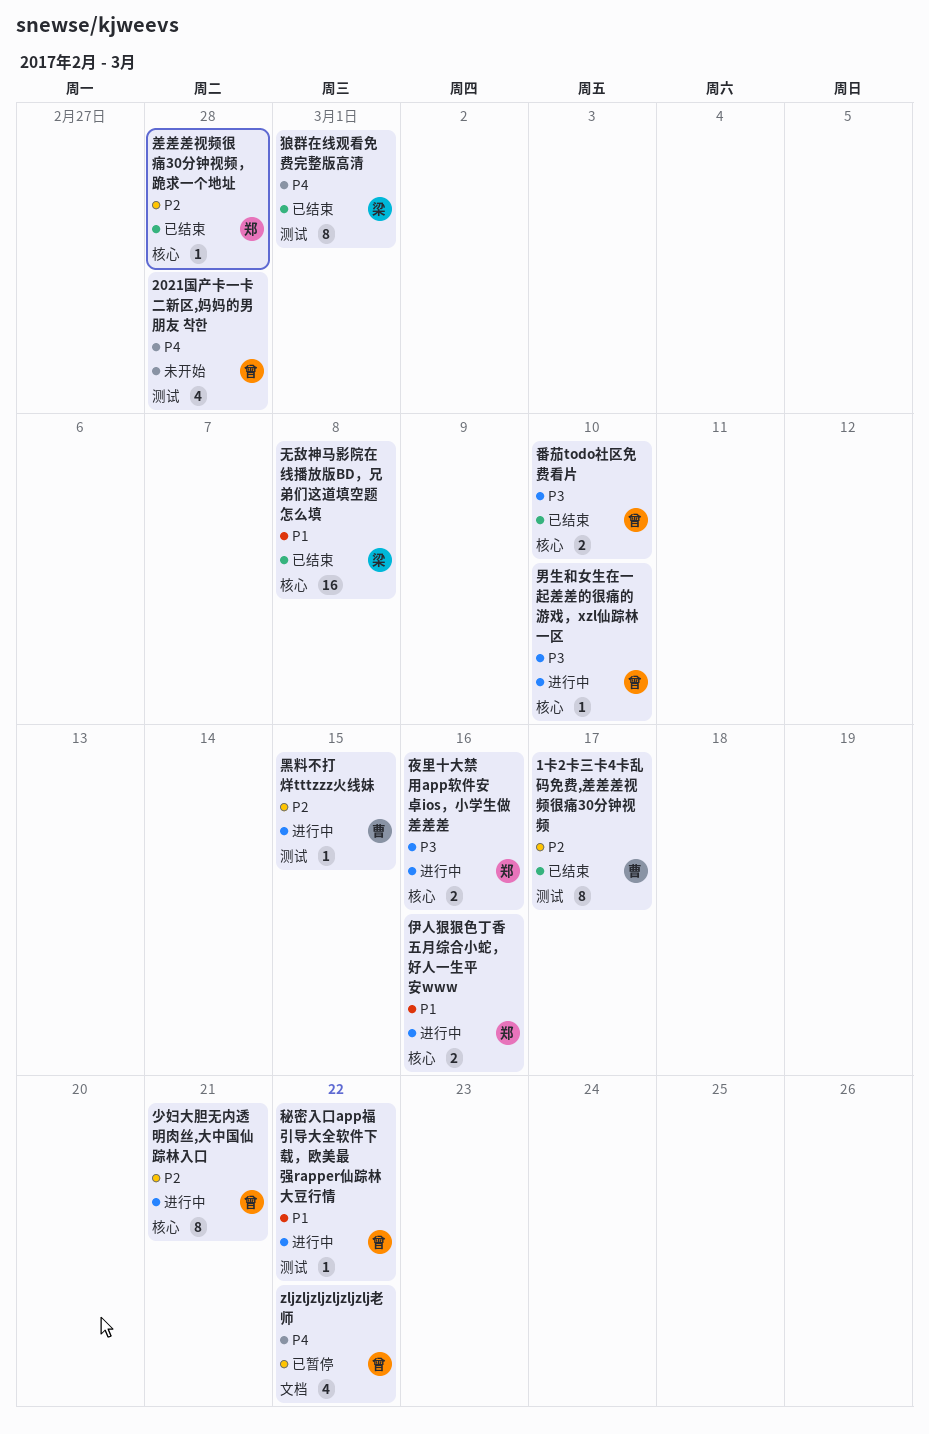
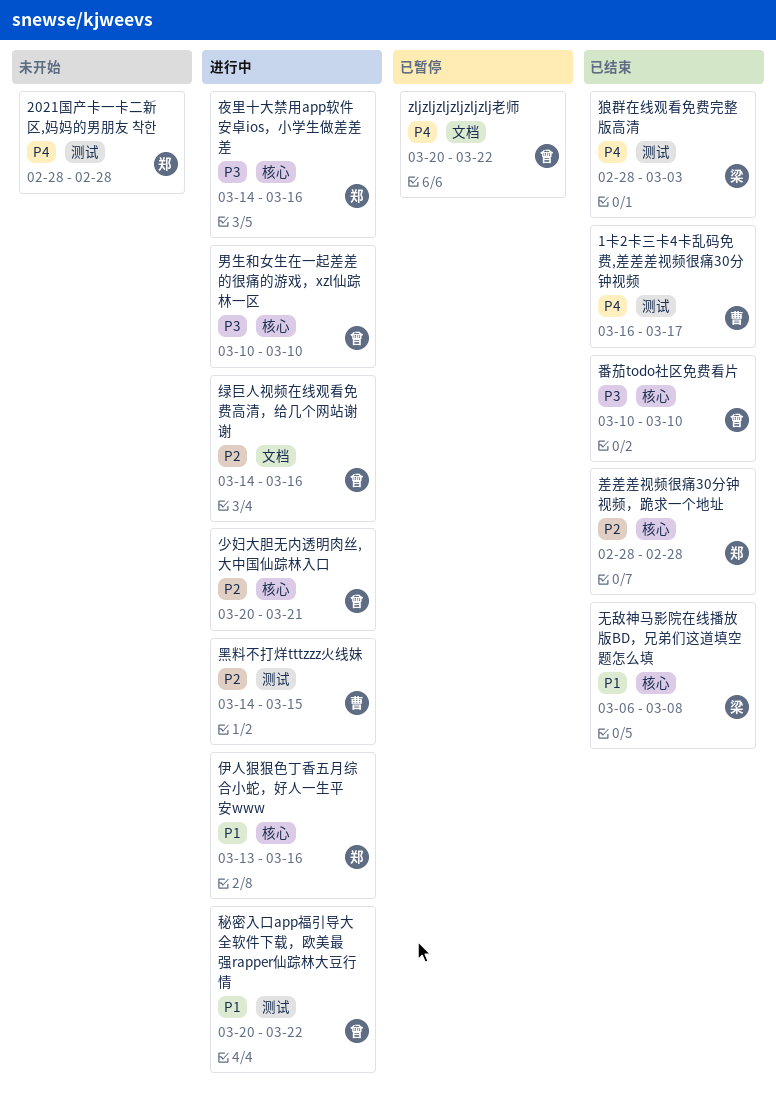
1卡2卡三卡4卡乱码免费,差差差视频很痛30分钟视频, priority: P2 -> P4
2021国产卡一卡二新区,妈妈的男朋友 착한, owner: 曾 -> 郑
狼群在线观看免费完整版高清, due: Mar 1 -> Mar 3
绿巨人视频在线观看免费高清，给几个网站谢谢: none -> present

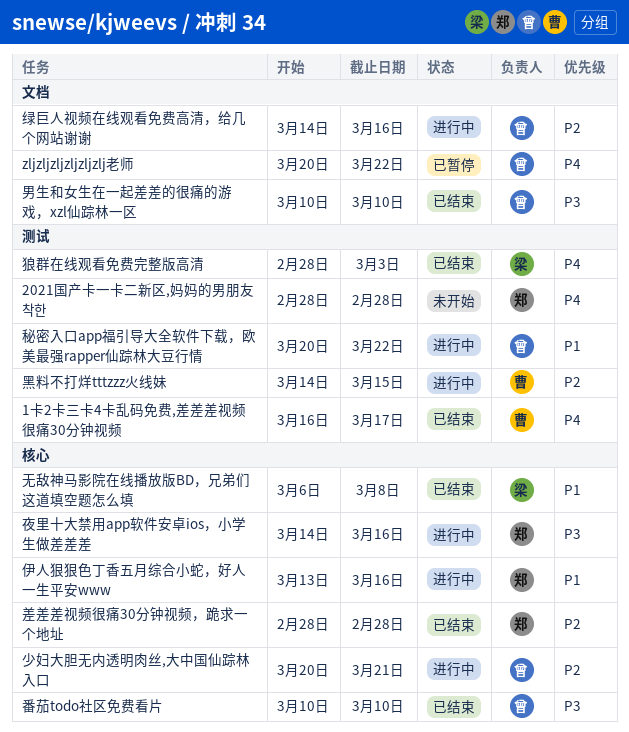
男生和女生在一起差差的很痛的游戏，xzl仙踪林一区, status: 进行中 -> 已结束
男生和女生在一起差差的很痛的游戏，xzl仙踪林一区, label: 核心 -> 文档

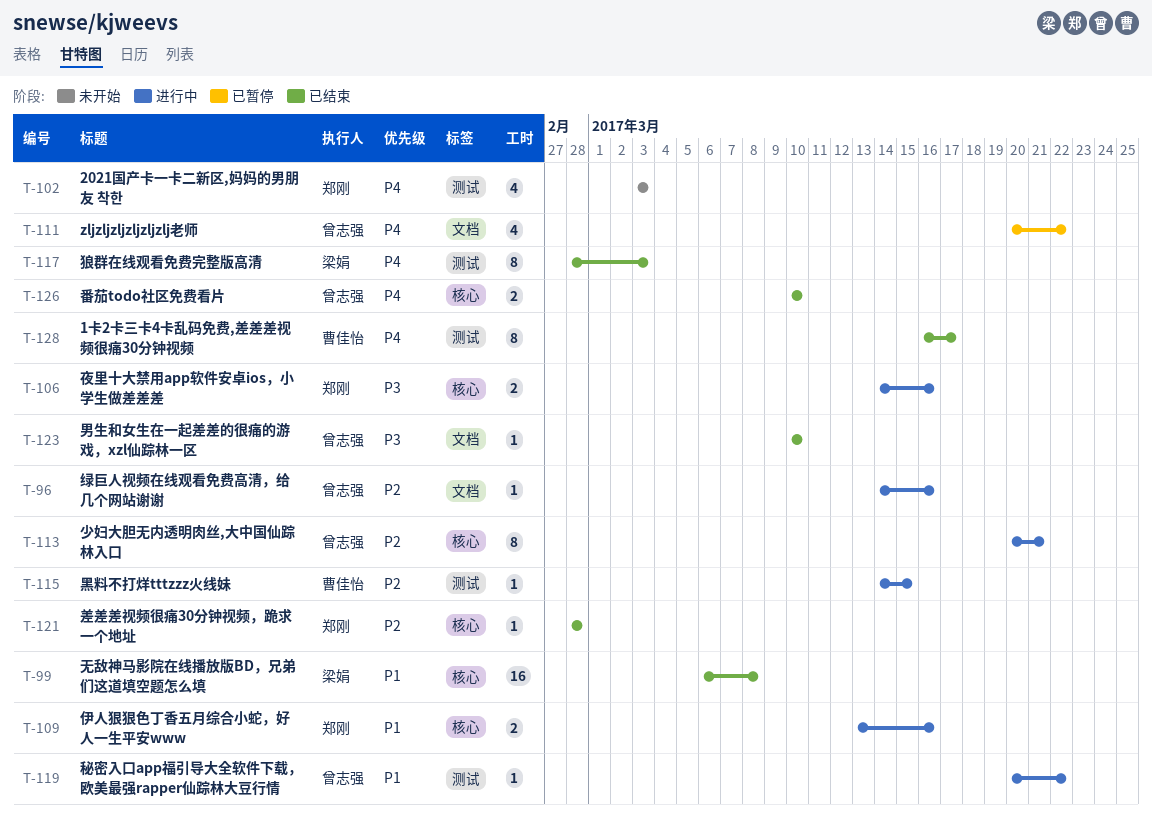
2021国产卡一卡二新区,妈妈的男朋友 착한, start: Feb 28 -> Mar 3
2021国产卡一卡二新区,妈妈的男朋友 착한, due: Feb 28 -> Mar 3
番茄todo社区免费看片, priority: P3 -> P4

